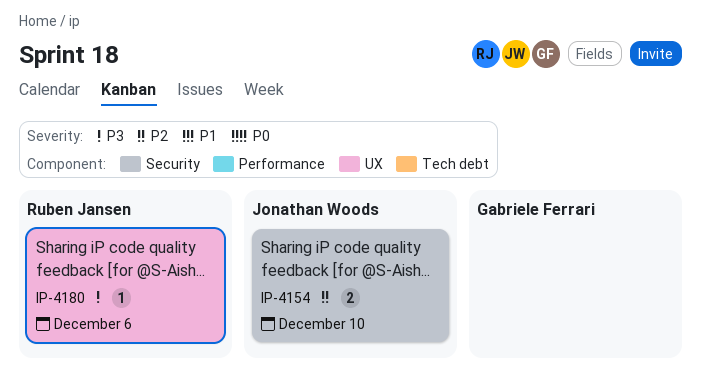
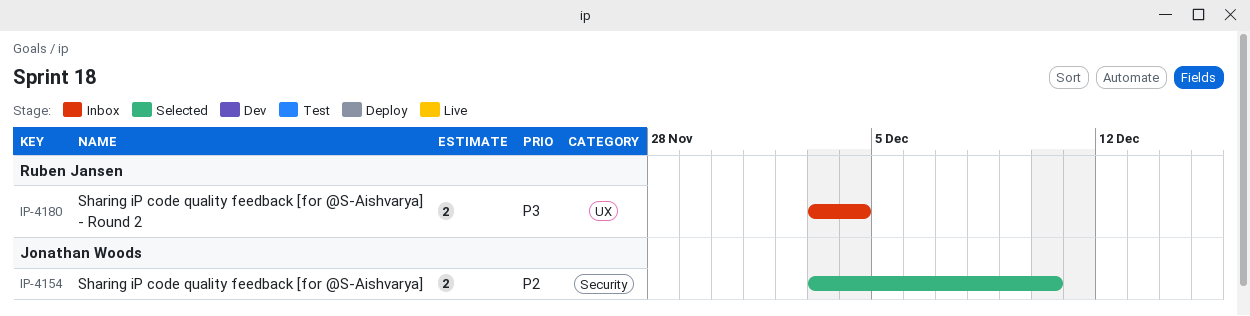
IP-4180, estimate: 1 -> 2
IP-4180, due: Dec 6 -> Dec 4

